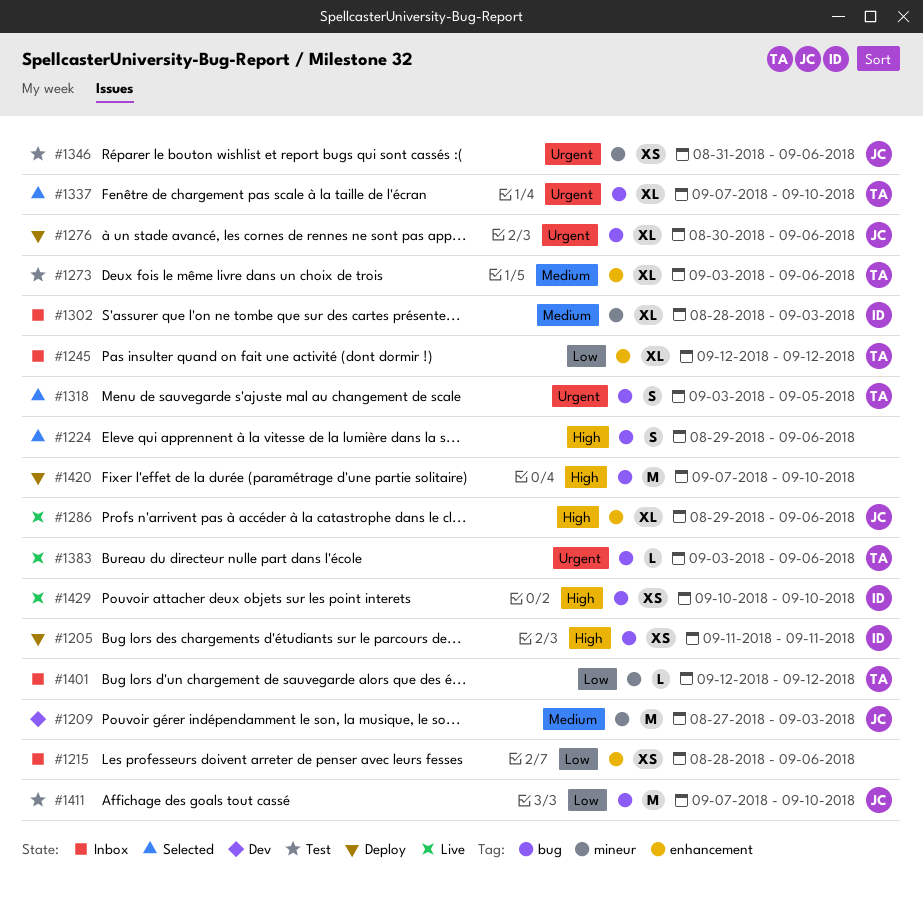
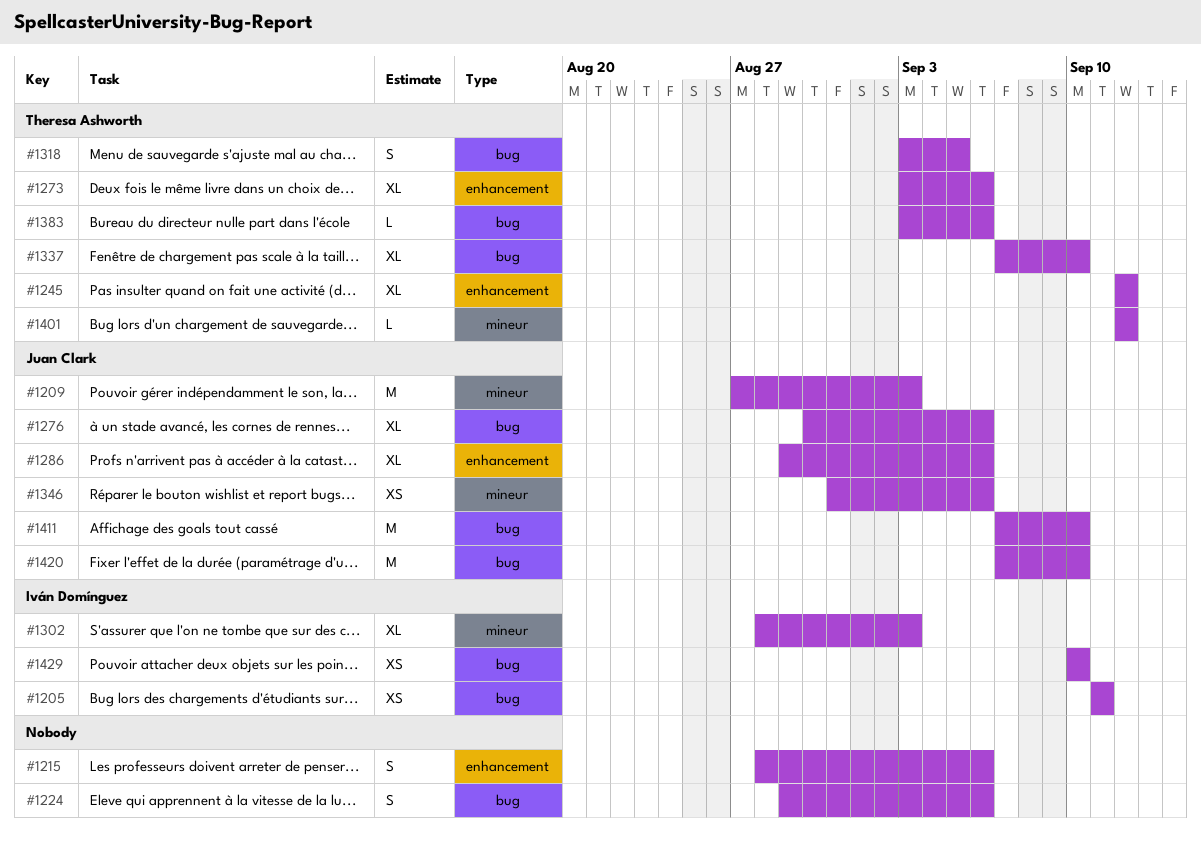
#1215, estimate: XS -> S
#1420, owner: none -> Juan Clark

